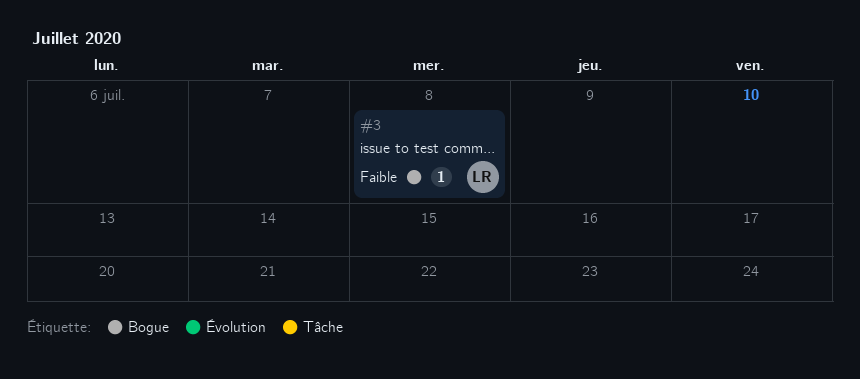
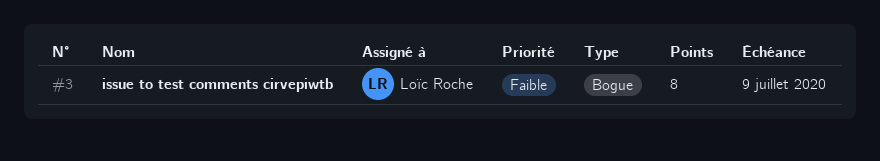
#3, estimate: 1 -> 8
#3, due: Jul 8 -> Jul 9

